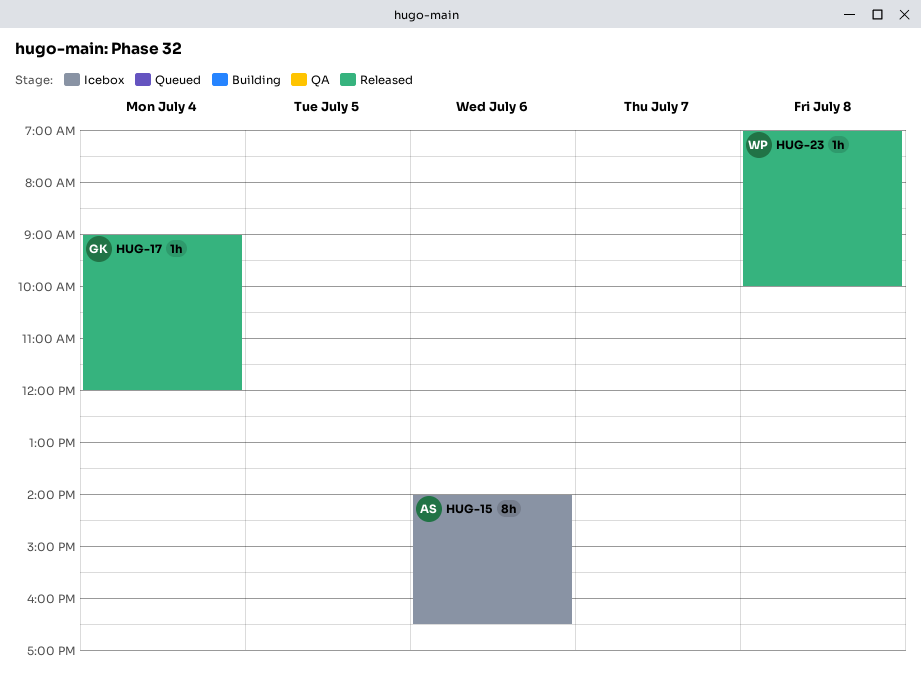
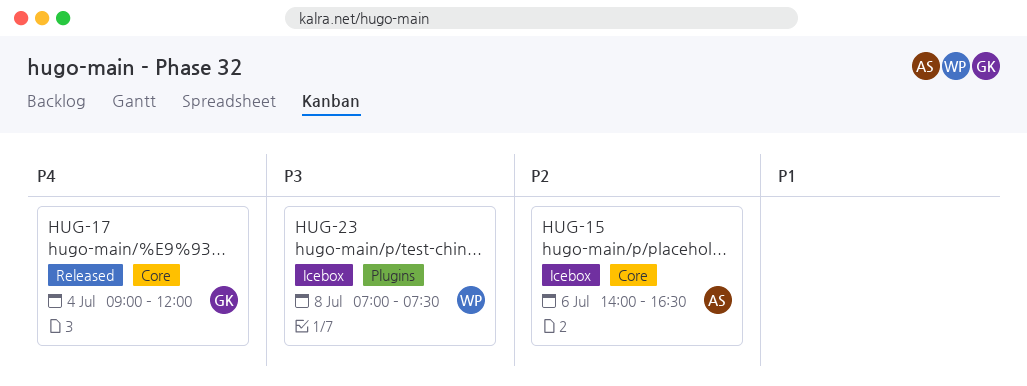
HUG-23, status: Released -> Icebox
HUG-23, ends: 10:00 -> 07:30

